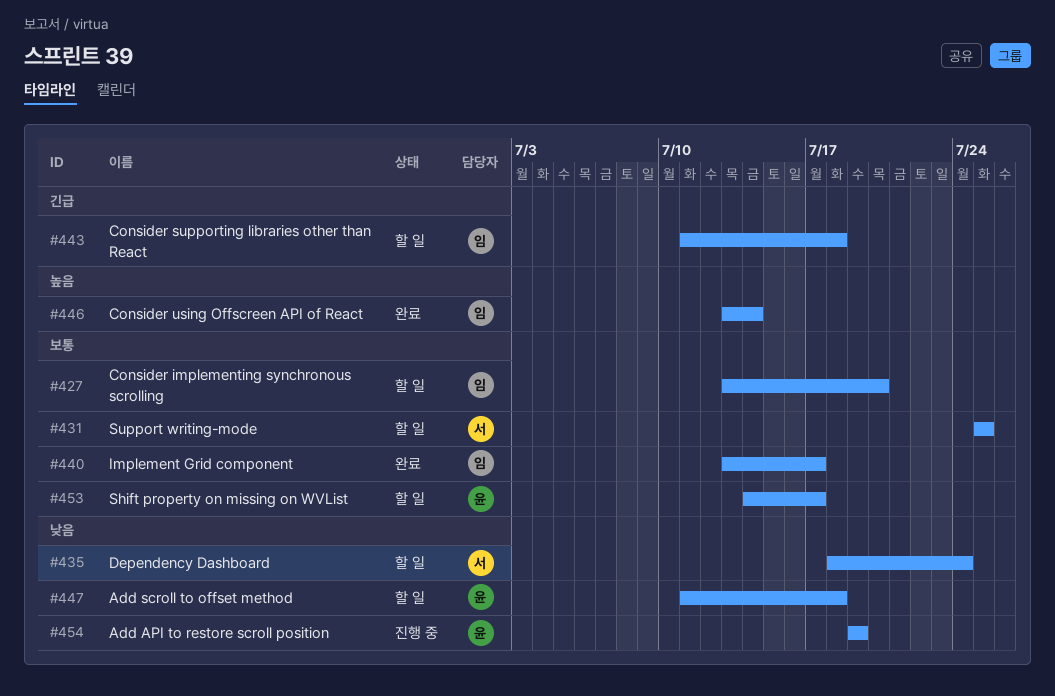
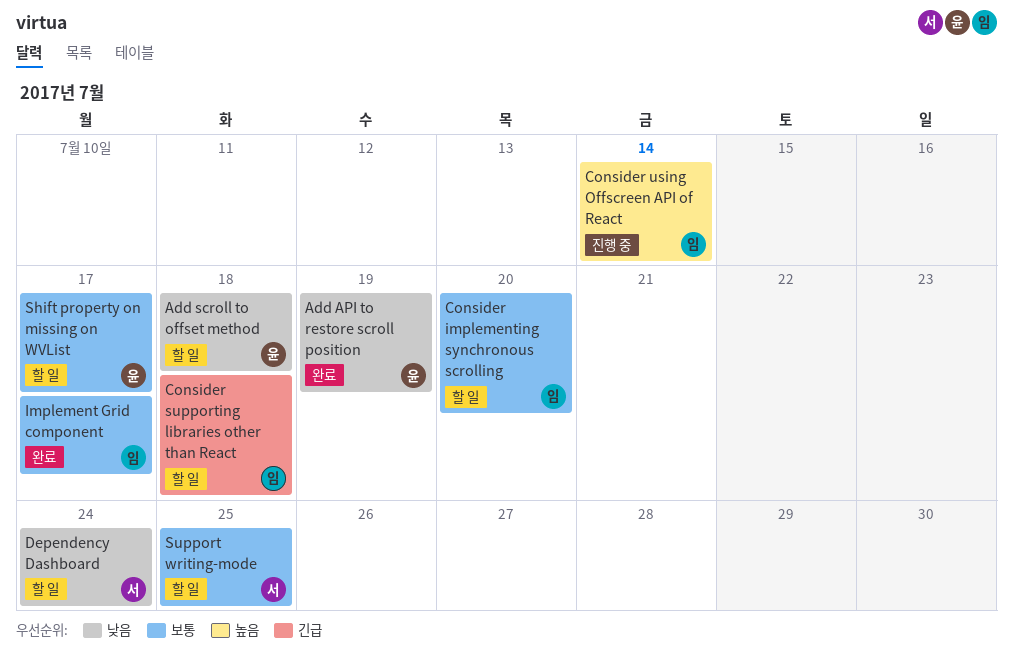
Add API to restore scroll position, status: 진행 중 -> 완료
Consider using Offscreen API of React, status: 완료 -> 진행 중

